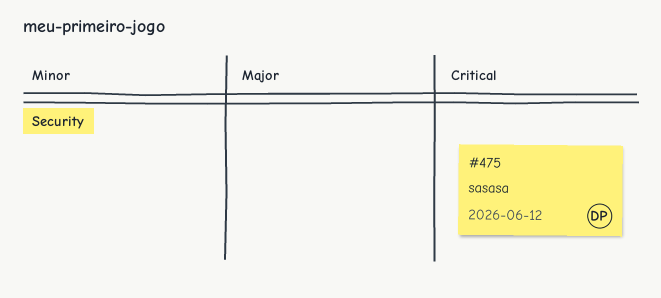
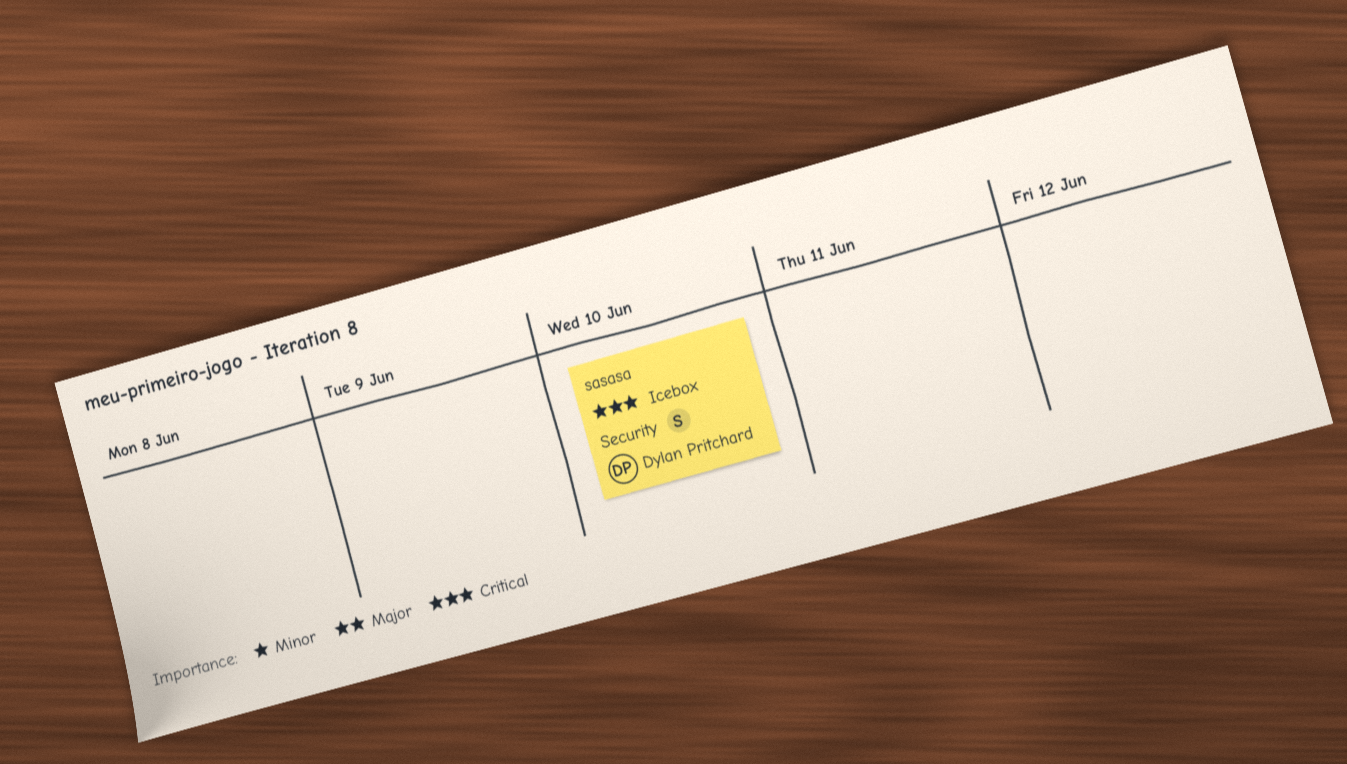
sasasa, due: Jun 12 -> Jun 10

